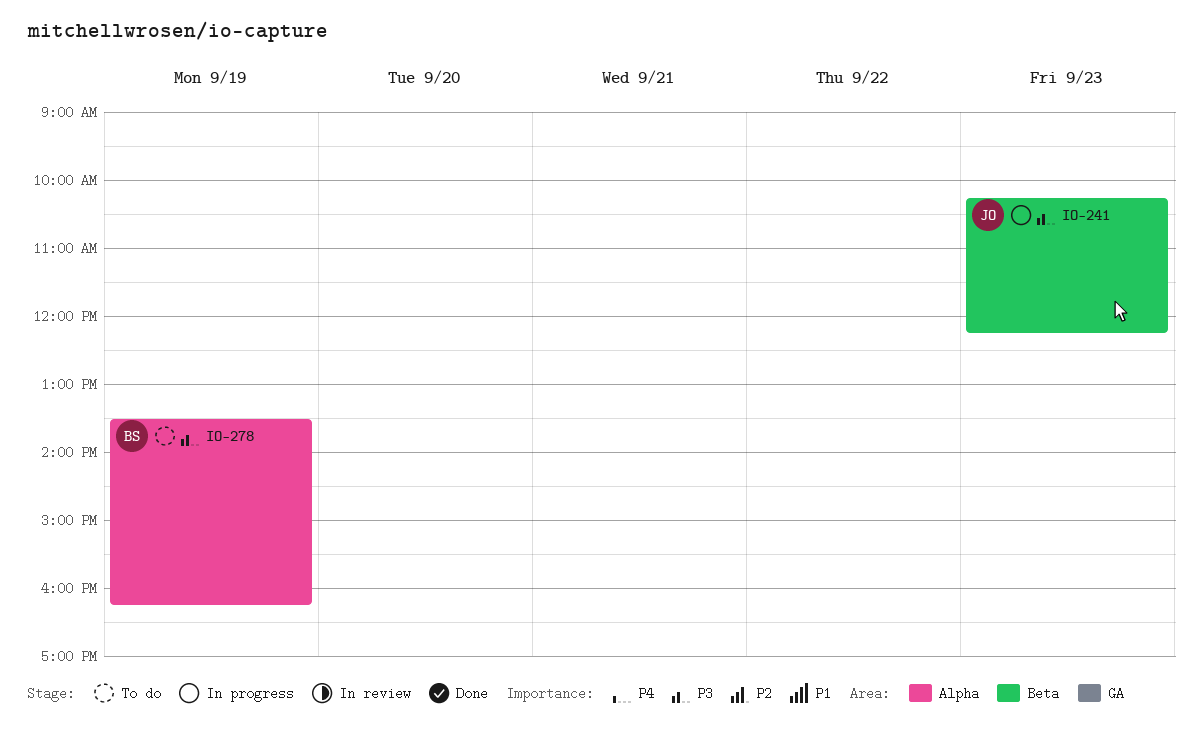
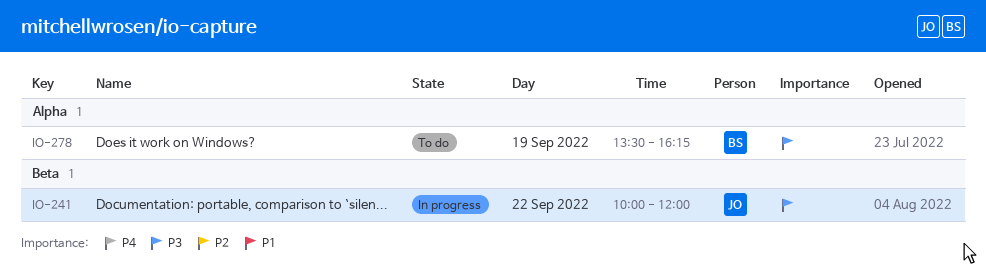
IO-241, day: Sep 23 -> Sep 22
IO-241, begins: 10:15 -> 10:00
IO-241, ends: 12:15 -> 12:00

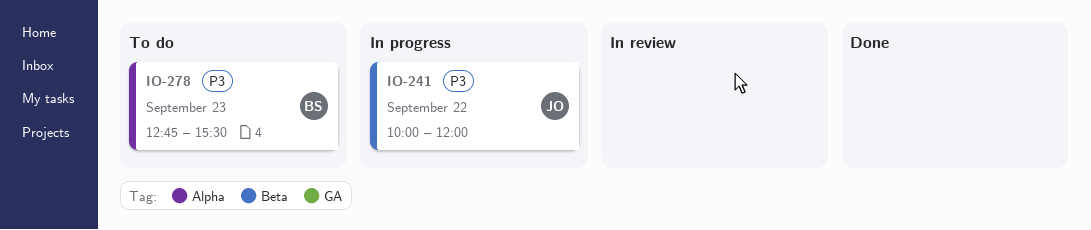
IO-278, day: Sep 19 -> Sep 23
IO-278, begins: 13:30 -> 12:45
IO-278, ends: 16:15 -> 15:30

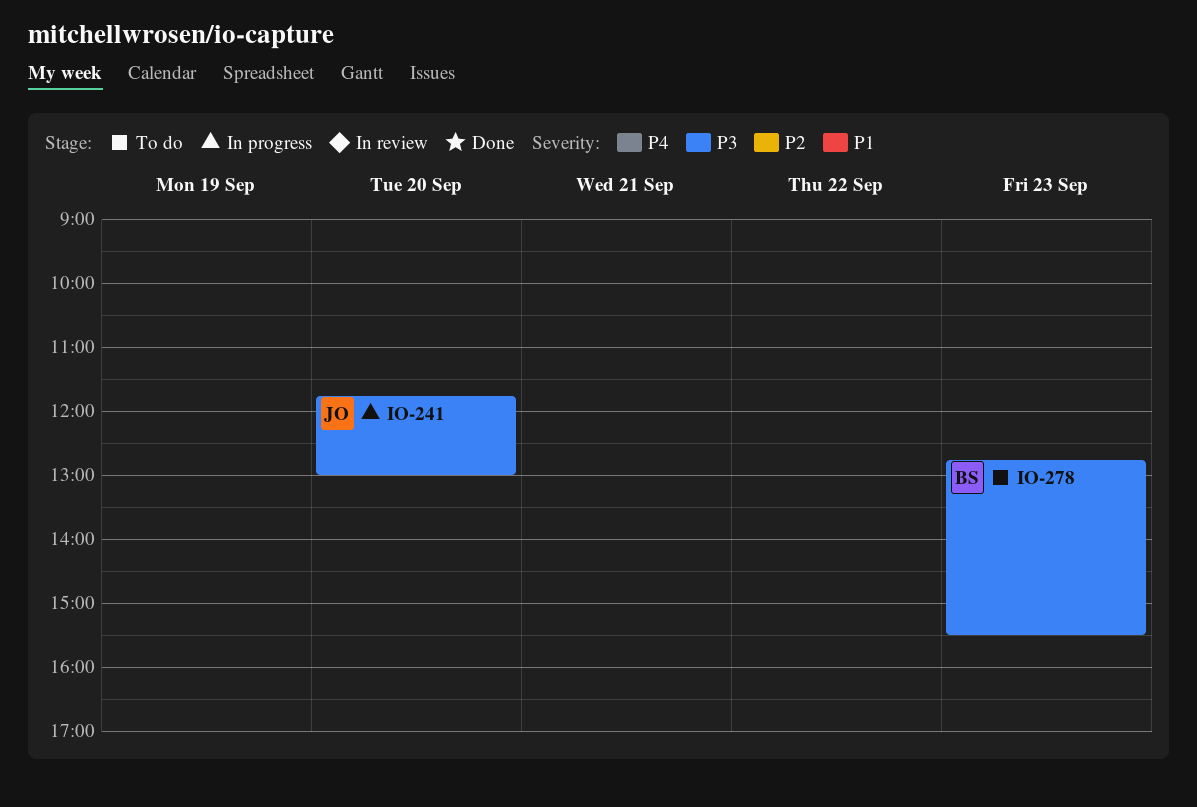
IO-241, day: Sep 22 -> Sep 20
IO-241, begins: 10:00 -> 11:45
IO-241, ends: 12:00 -> 13:00

